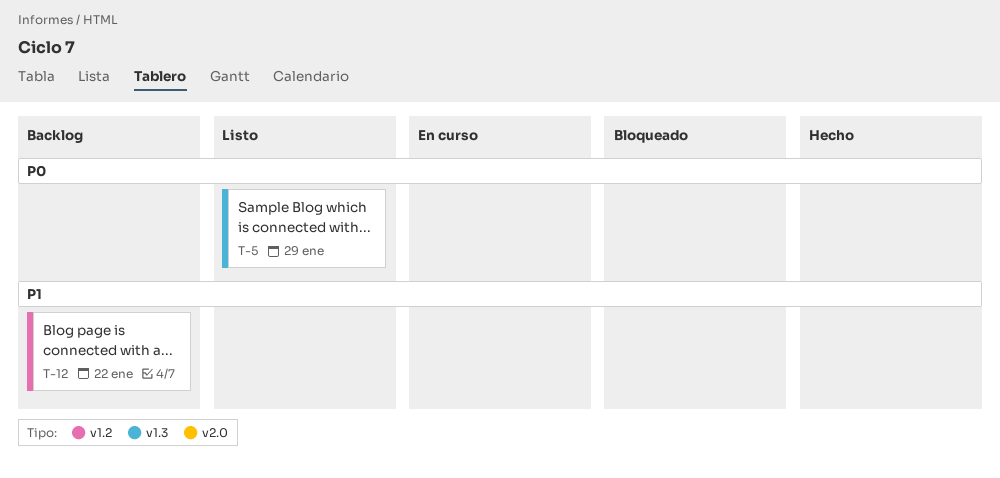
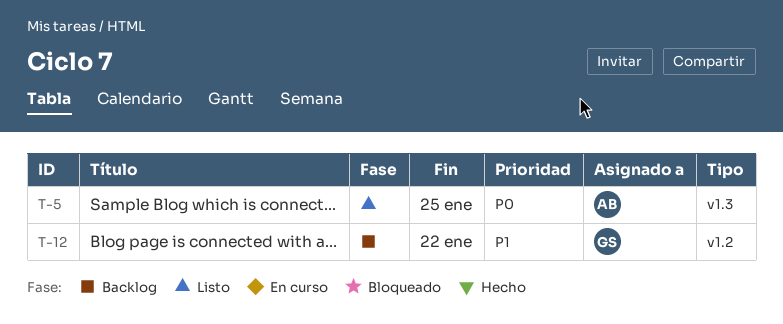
T-5, due: Jan 29 -> Jan 25

